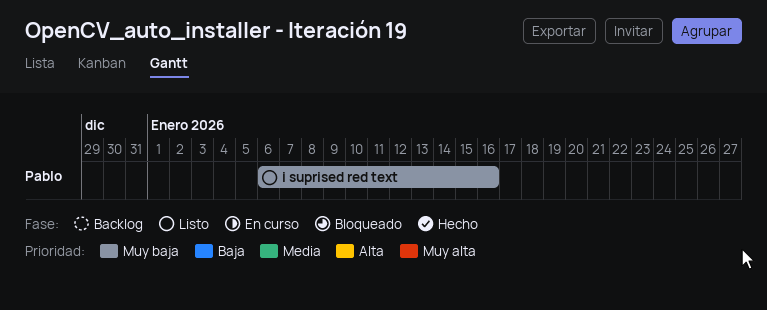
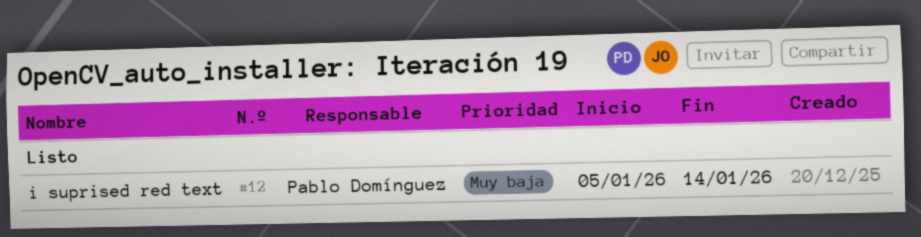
i suprised red text, start: Jan 6 -> Jan 5
i suprised red text, due: Jan 16 -> Jan 14

